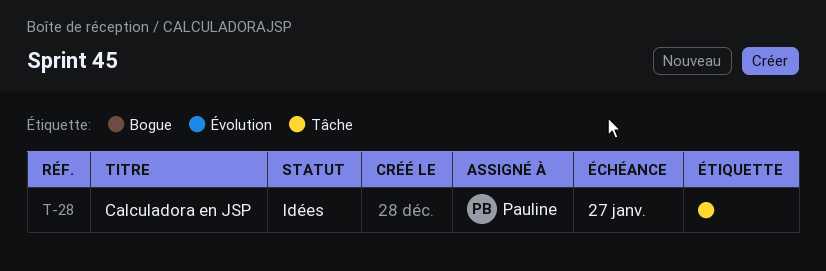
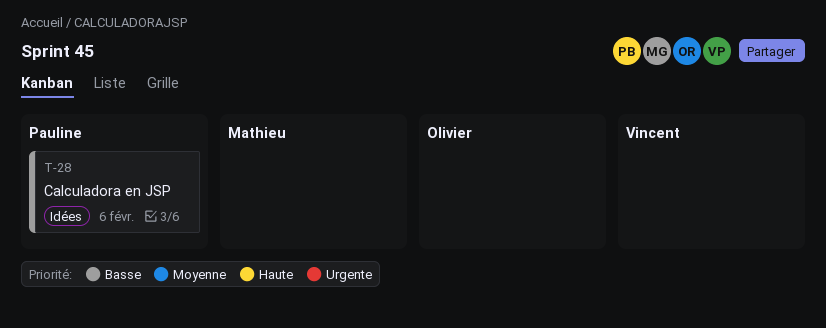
T-28, due: Jan 27 -> Feb 6

